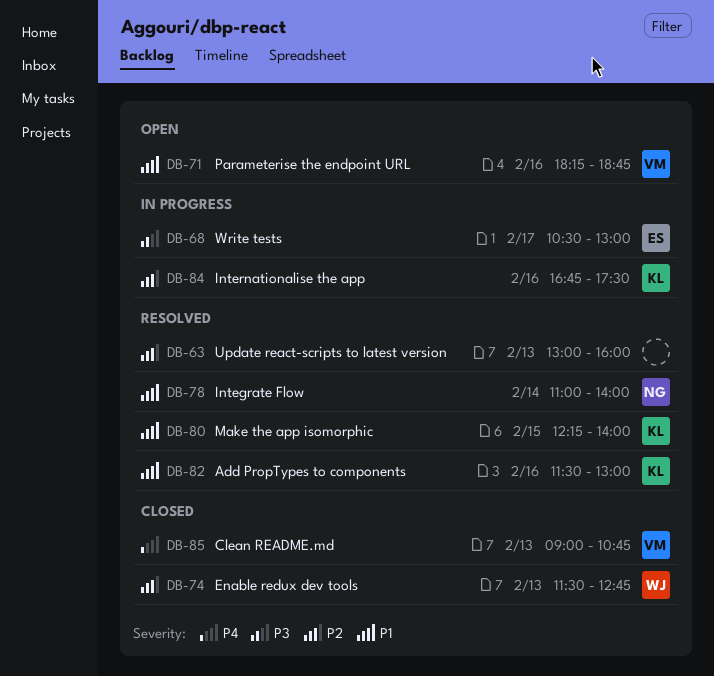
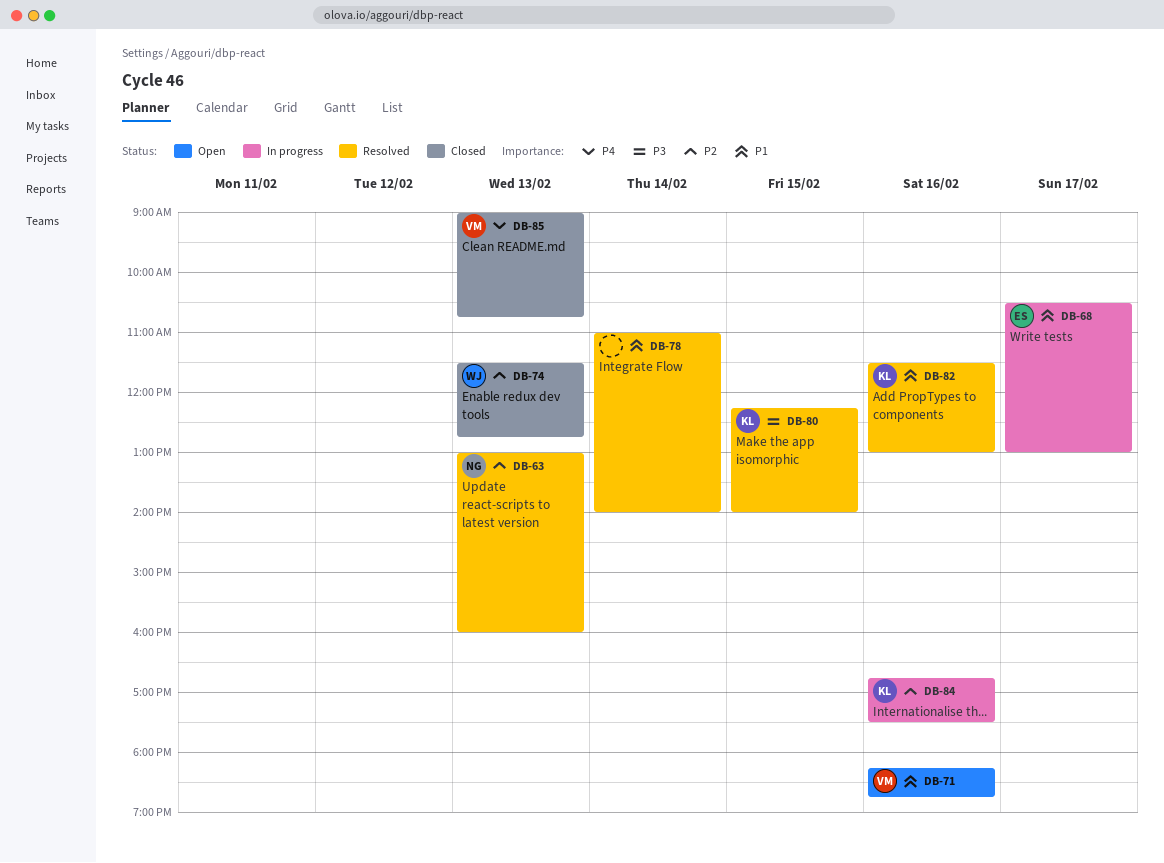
DB-63, owner: none -> NG
DB-68, priority: P3 -> P1
DB-78, owner: NG -> none
DB-80, priority: P1 -> P3

